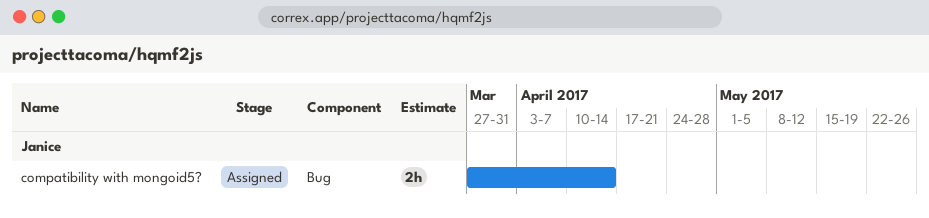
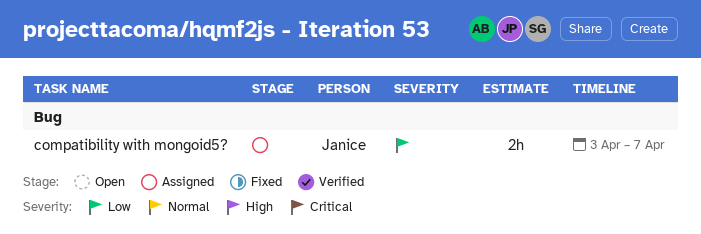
compatibility with mongoid5?, start: Mar 27 -> Apr 3
compatibility with mongoid5?, due: Apr 14 -> Apr 7

